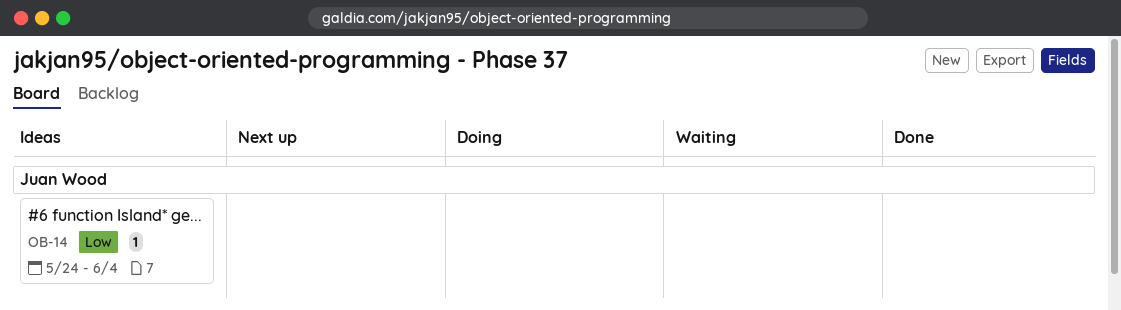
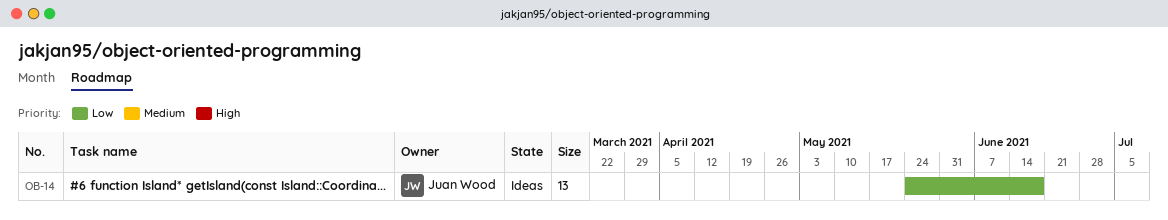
OB-14, estimate: 1 -> 13
OB-14, due: Jun 4 -> Jun 18

